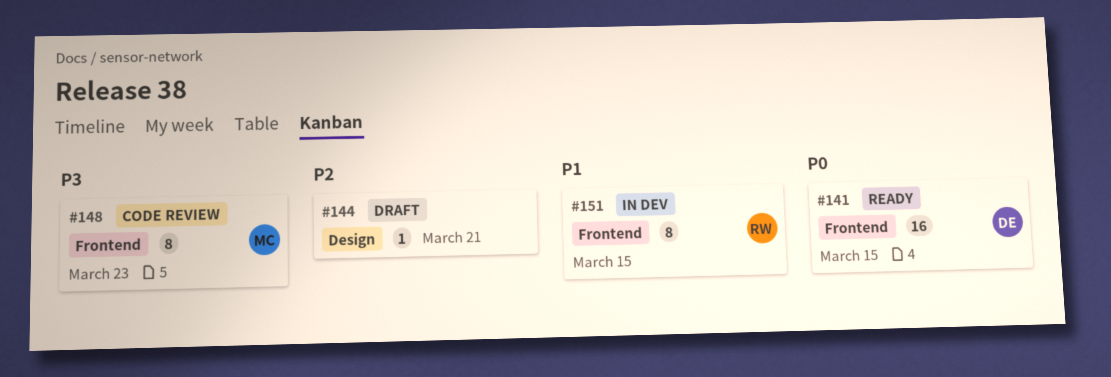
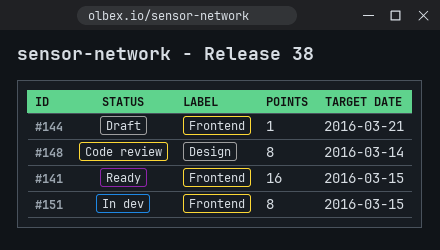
#144, label: Design -> Frontend
#148, label: Frontend -> Design
#148, due: Mar 23 -> Mar 14

